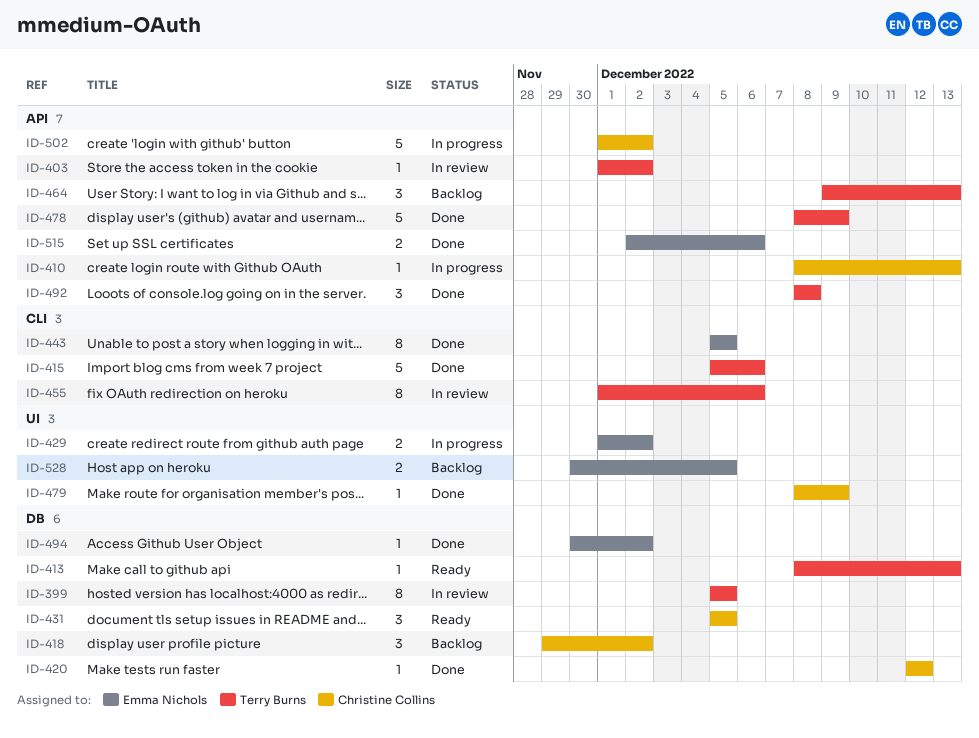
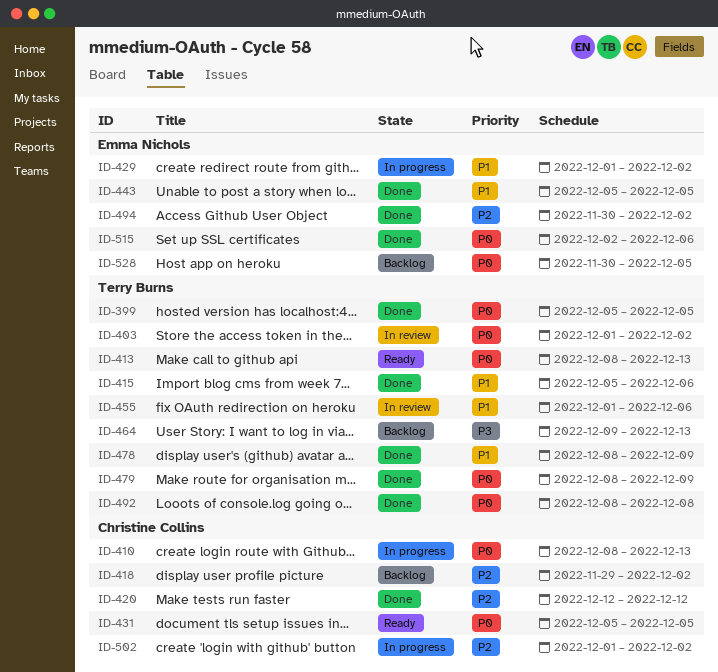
ID-399, status: In review -> Done
ID-479, owner: Christine Collins -> Terry Burns

